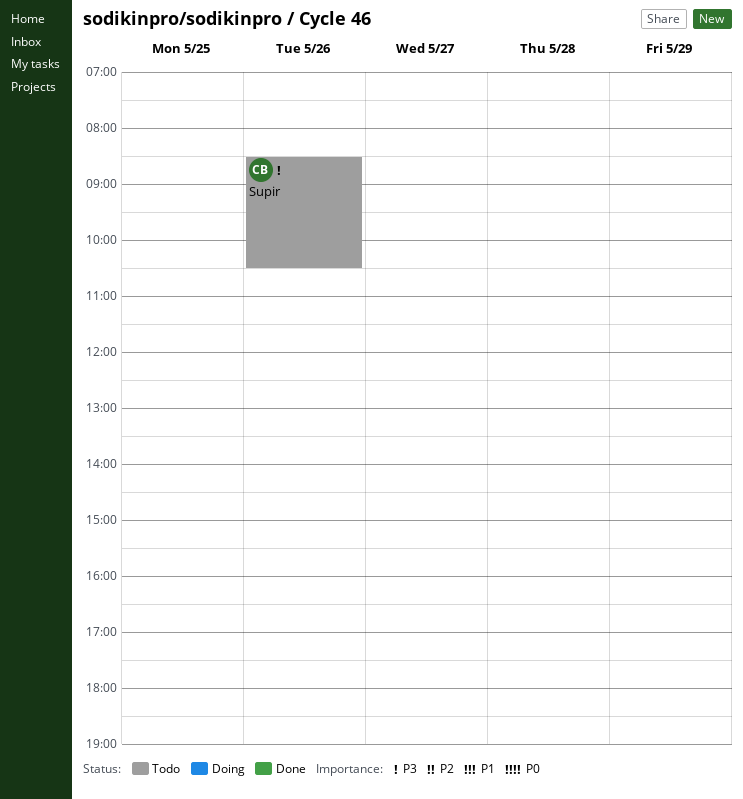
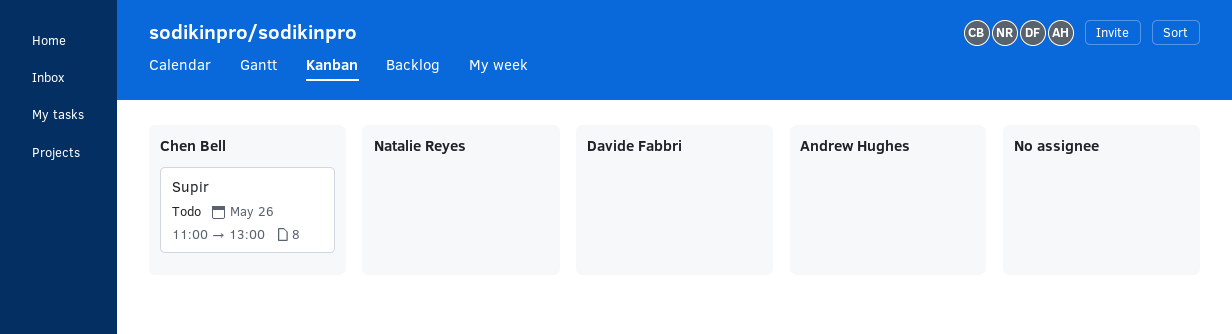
Supir, begins: 08:30 -> 11:00
Supir, ends: 10:30 -> 13:00

